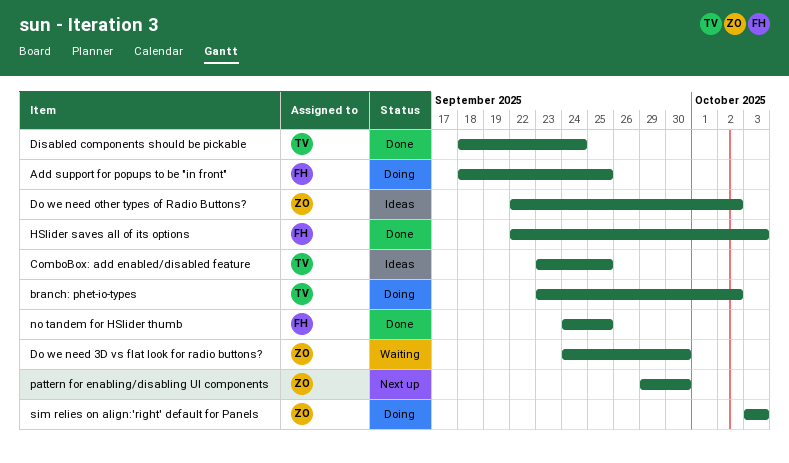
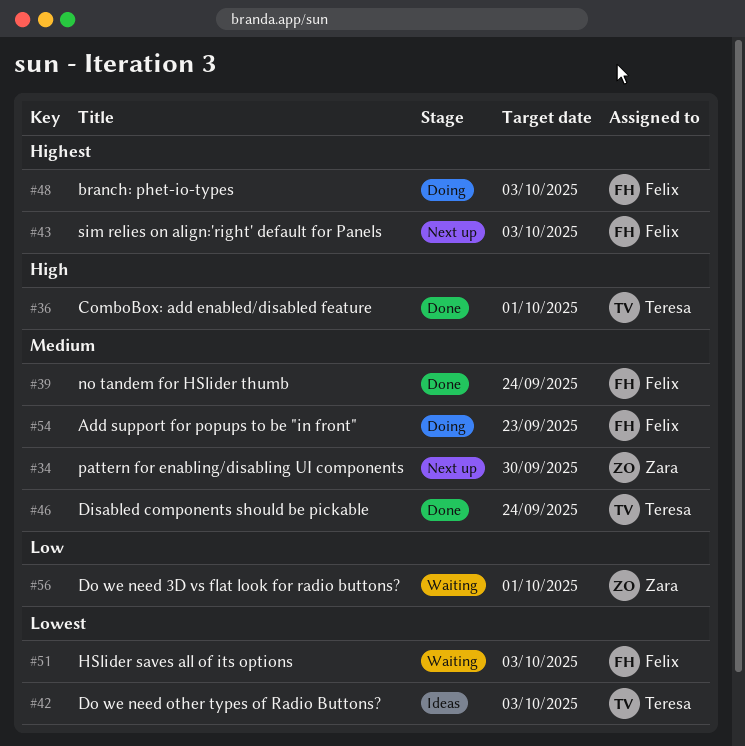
Add support for popups to be "in front", due: Sep 25 -> Sep 23
branch: phet-io-types, owner: Teresa -> Felix
branch: phet-io-types, due: Oct 2 -> Oct 3
ComboBox: add enabled/disabled feature, status: Ideas -> Done
ComboBox: add enabled/disabled feature, due: Sep 25 -> Oct 1
Do we need 3D vs flat look for radio buttons?, due: Sep 30 -> Oct 1
Do we need other types of Radio Buttons?, owner: Zara -> Teresa
Do we need other types of Radio Buttons?, due: Oct 2 -> Oct 3
HSlider saves all of its options, status: Done -> Waiting
no tandem for HSlider thumb, due: Sep 25 -> Sep 24
sim relies on align:'right' default for Panels, status: Doing -> Next up
sim relies on align:'right' default for Panels, owner: Zara -> Felix

